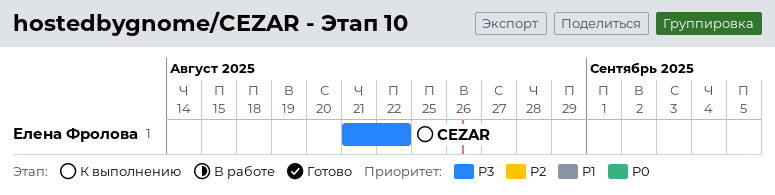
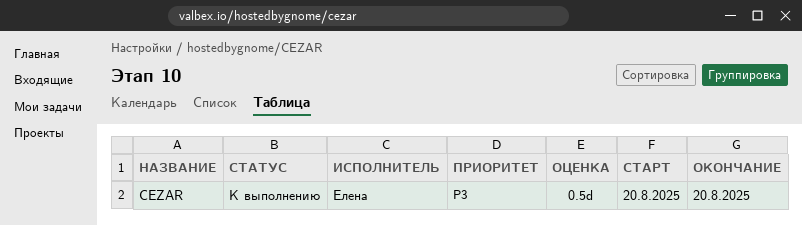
CEZAR, start: Aug 21 -> Aug 20
CEZAR, due: Aug 22 -> Aug 20

